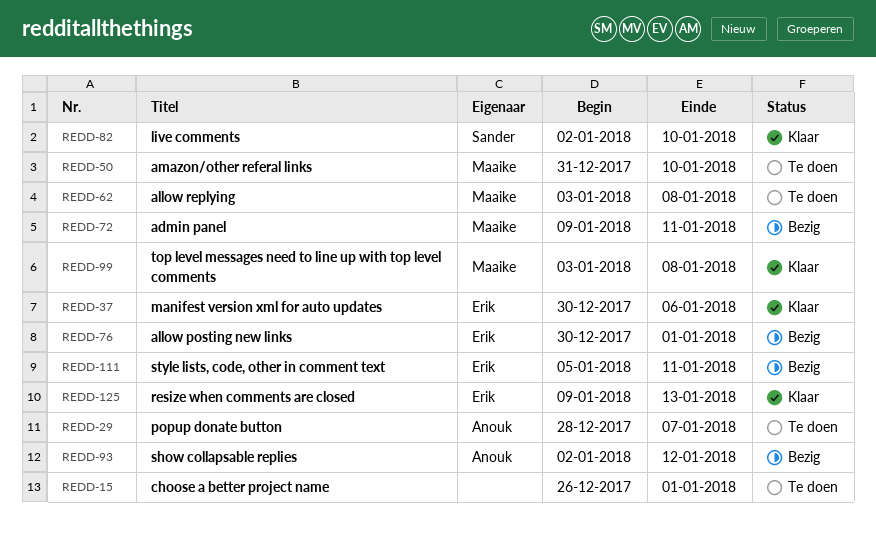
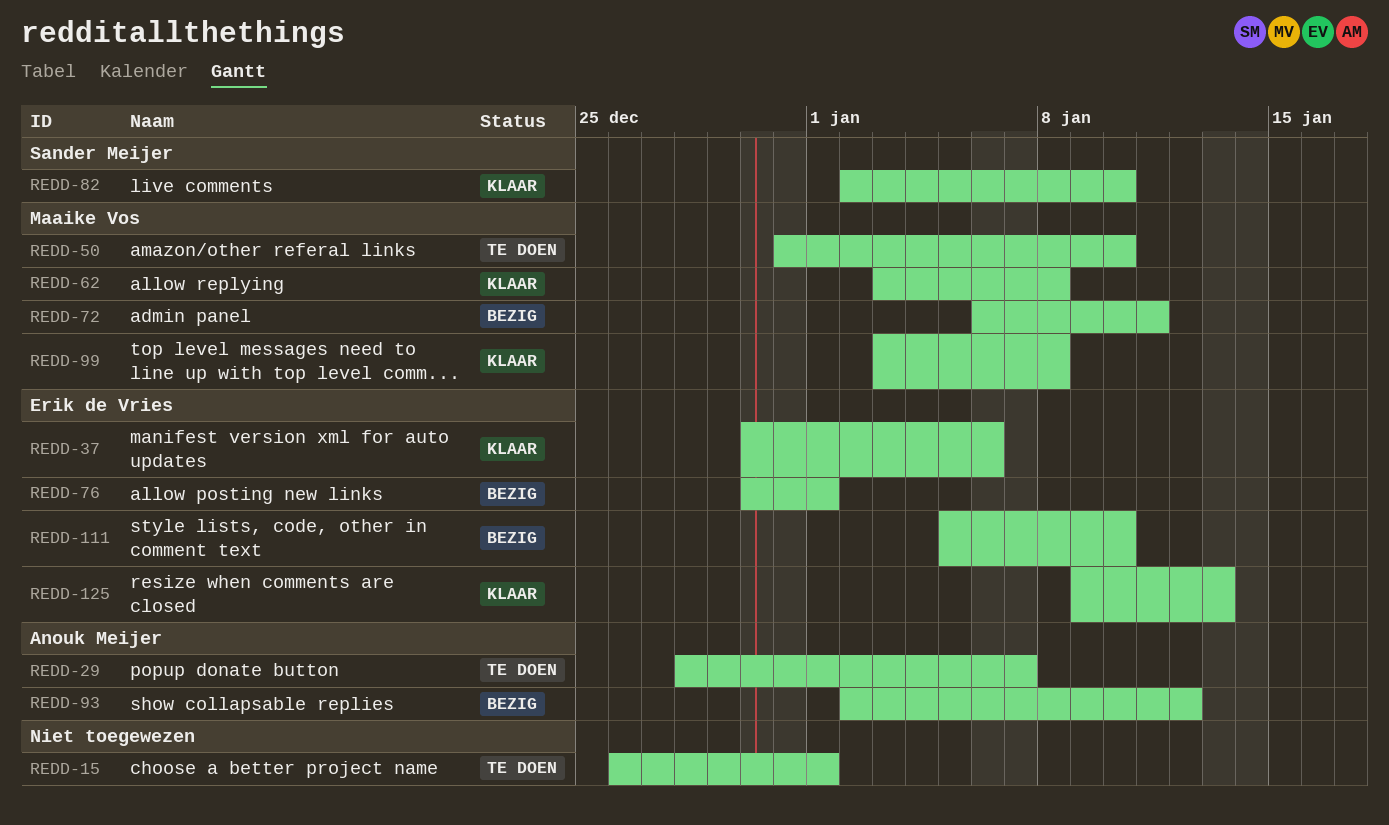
REDD-62, status: Te doen -> Klaar
REDD-72, start: Jan 9 -> Jan 6
REDD-111, due: Jan 11 -> Jan 10

